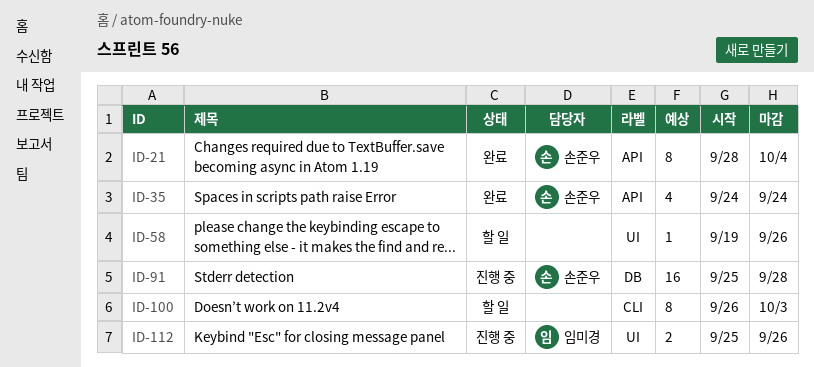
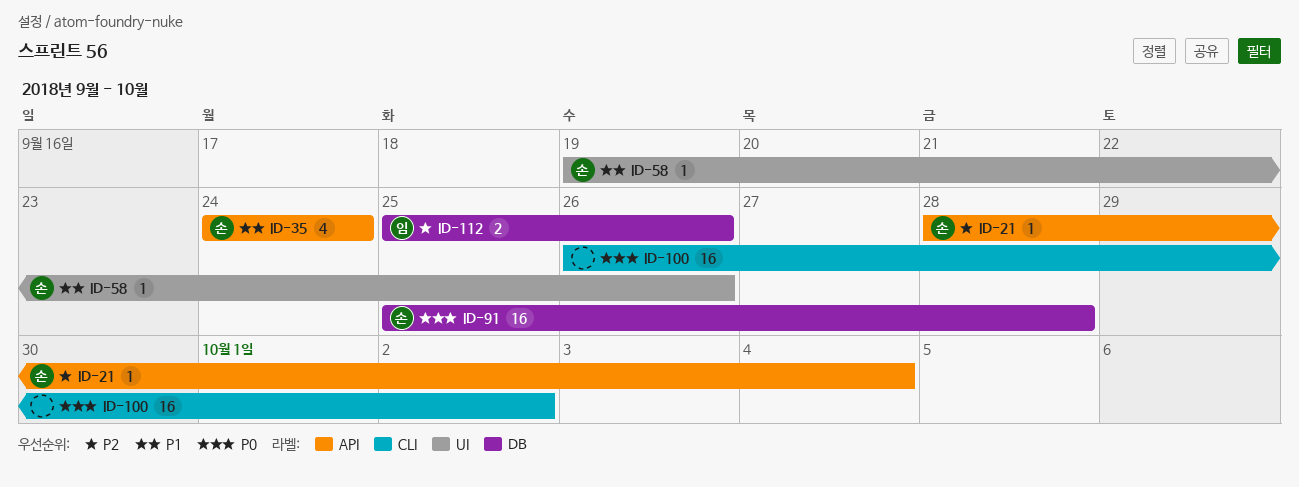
ID-21, estimate: 8 -> 1
ID-58, owner: none -> 손준우
ID-100, estimate: 8 -> 16
ID-100, due: Oct 3 -> Oct 2
ID-112, label: UI -> DB

